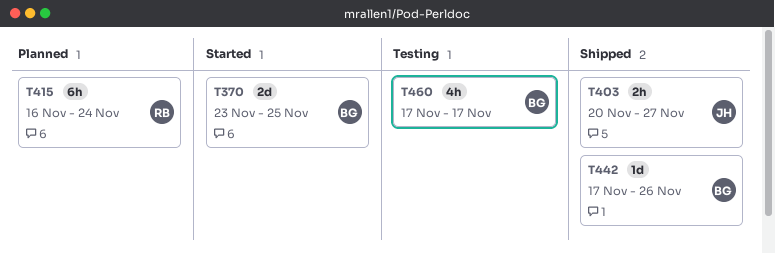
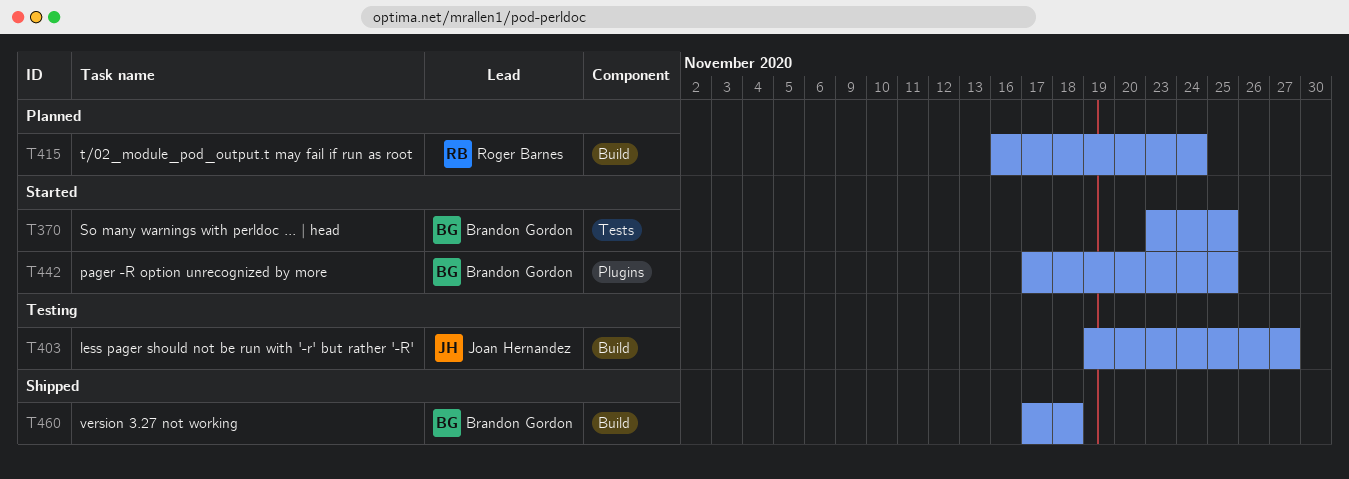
T403, status: Shipped -> Testing
T403, start: Nov 20 -> Nov 19
T442, status: Shipped -> Started
T442, due: Nov 26 -> Nov 25
T460, status: Testing -> Shipped
T460, due: Nov 17 -> Nov 18

